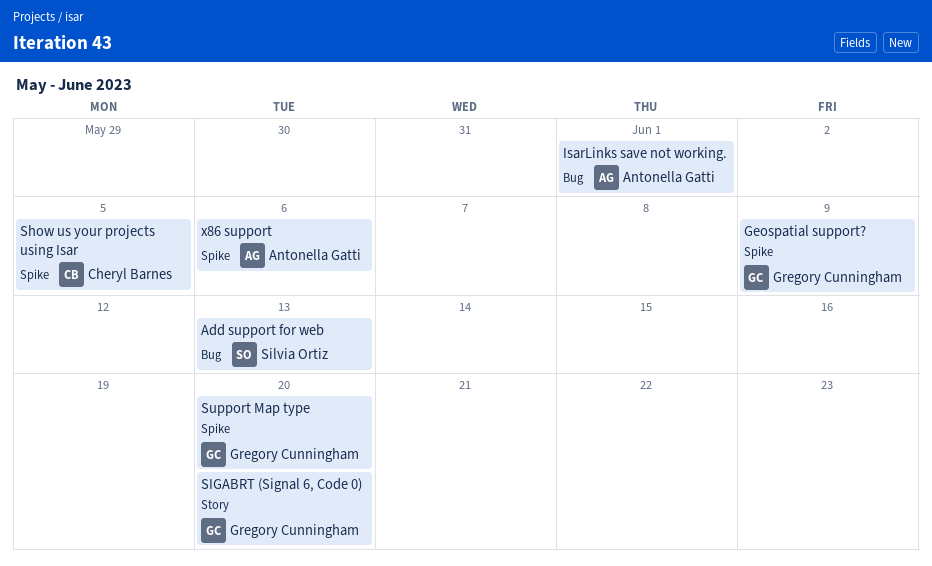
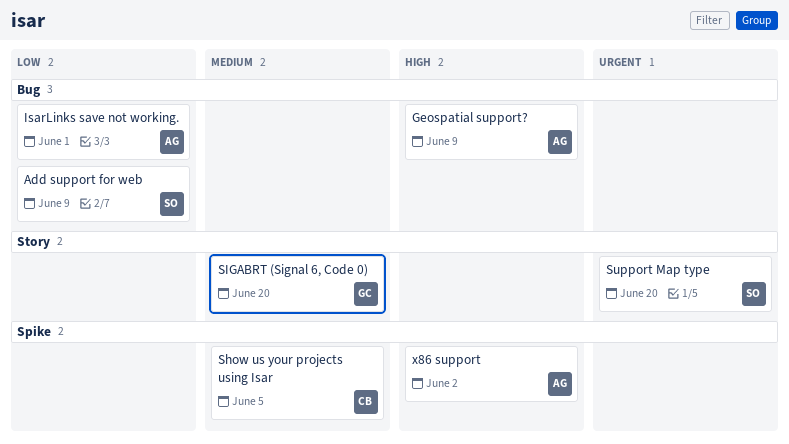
Add support for web, due: Jun 13 -> Jun 9
Geospatial support?, owner: Gregory Cunningham -> Antonella Gatti
Geospatial support?, label: Spike -> Bug
Support Map type, owner: Gregory Cunningham -> Silvia Ortiz
Support Map type, label: Spike -> Story
x86 support, due: Jun 6 -> Jun 2

